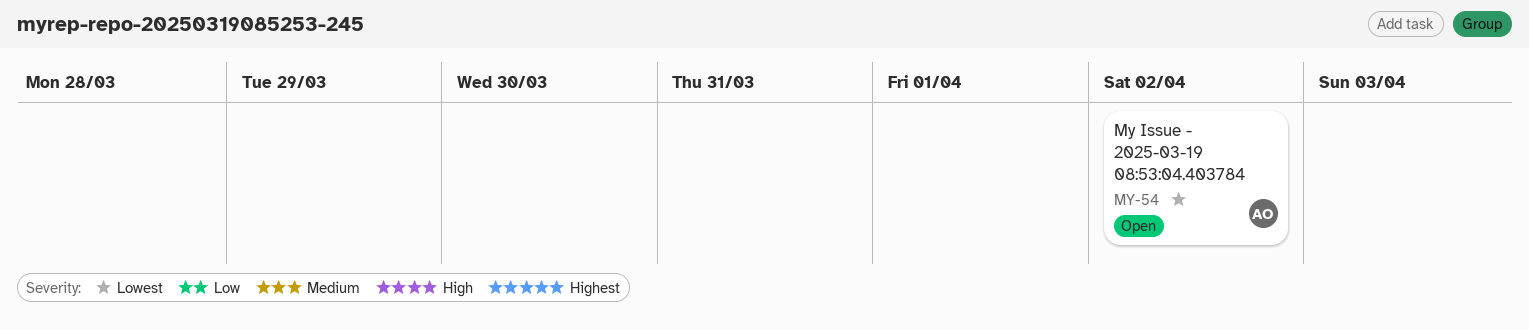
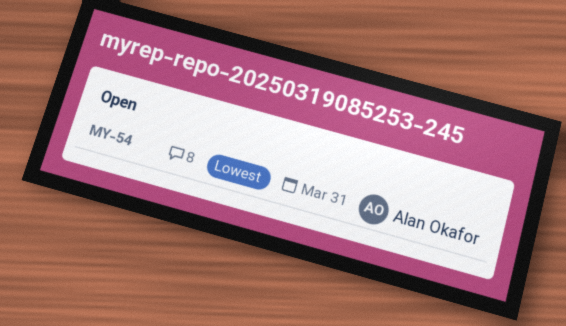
MY-54, due: Apr 2 -> Mar 31

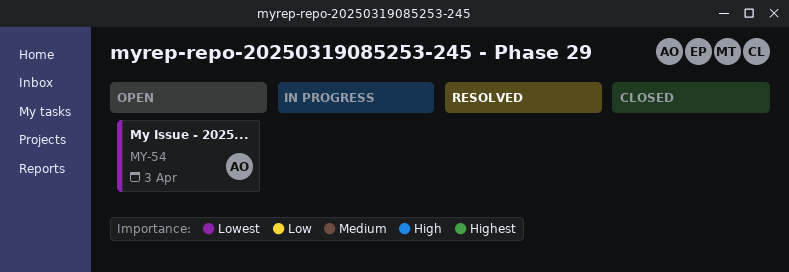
MY-54, due: Mar 31 -> Apr 3

